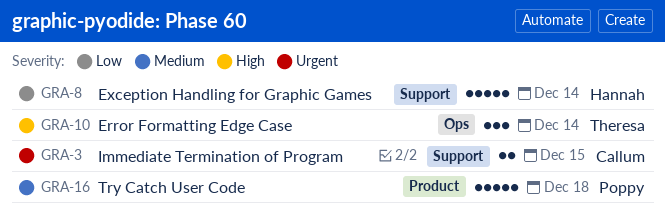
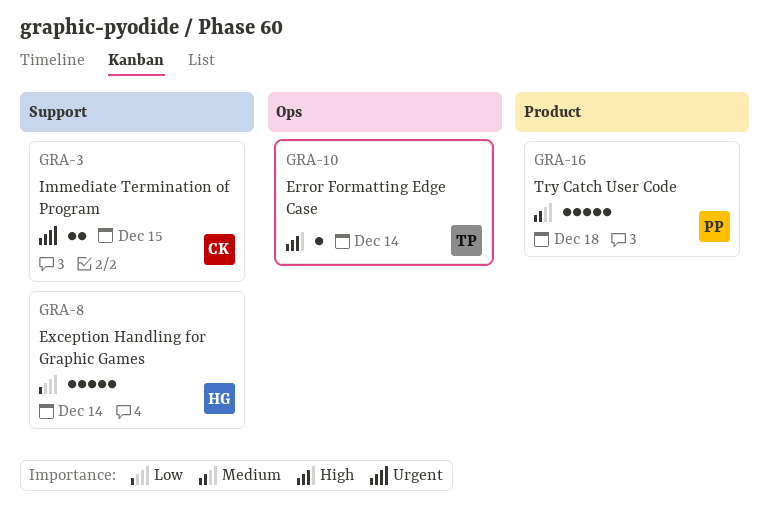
GRA-10, estimate: 3 -> 1

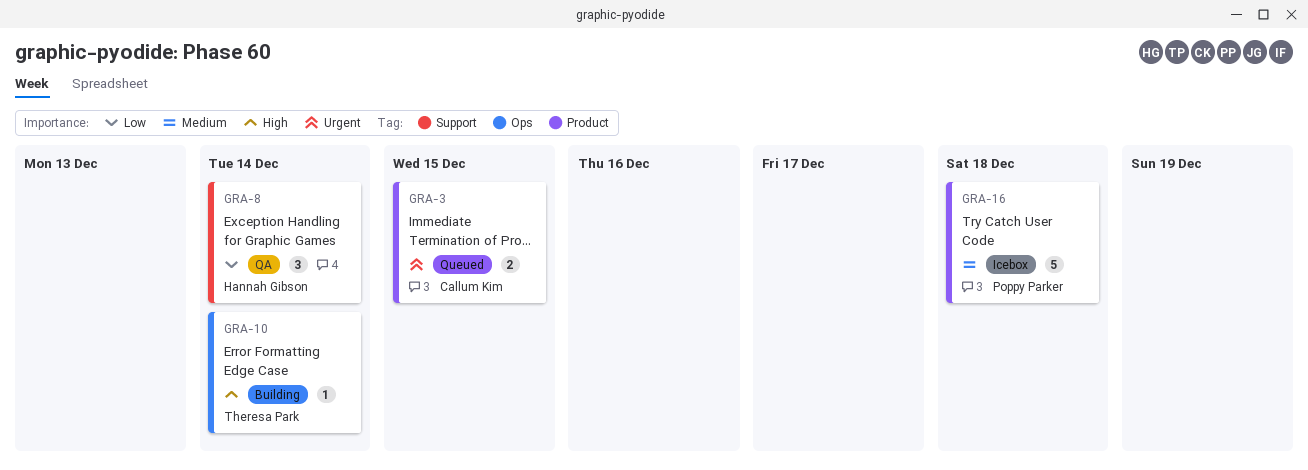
GRA-3, label: Support -> Product
GRA-8, estimate: 5 -> 3

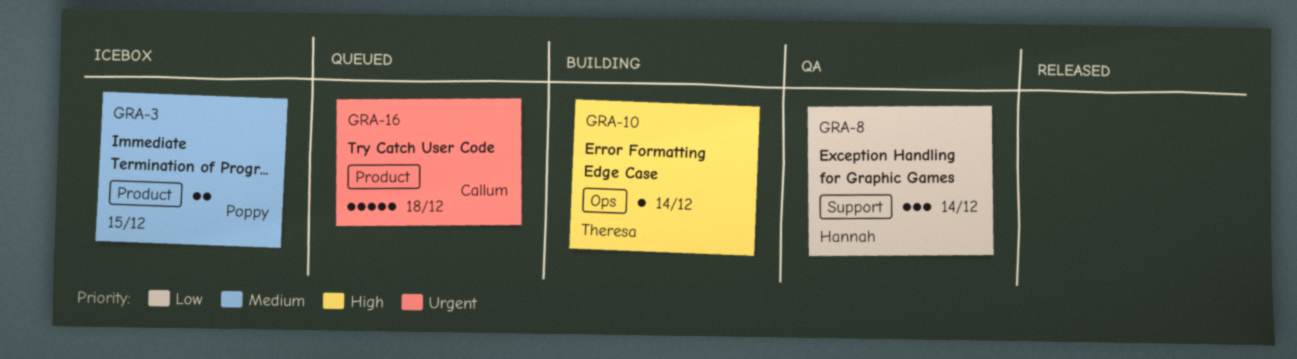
GRA-3, status: Queued -> Icebox
GRA-3, owner: Callum Kim -> Poppy Parker
GRA-3, priority: Urgent -> Medium
GRA-16, status: Icebox -> Queued
GRA-16, owner: Poppy Parker -> Callum Kim
GRA-16, priority: Medium -> Urgent

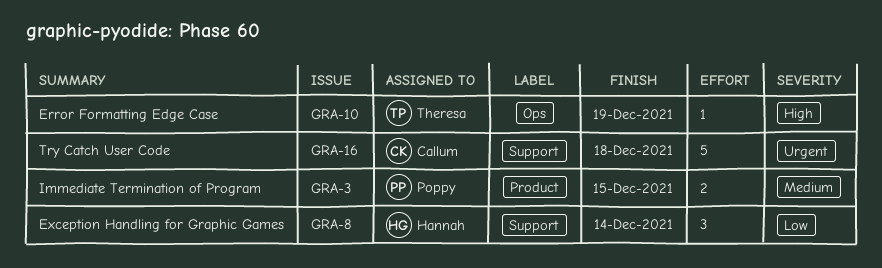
GRA-10, due: Dec 14 -> Dec 19
GRA-16, label: Product -> Support

